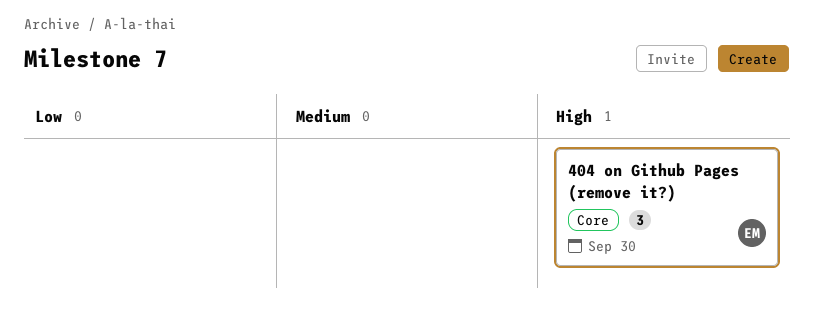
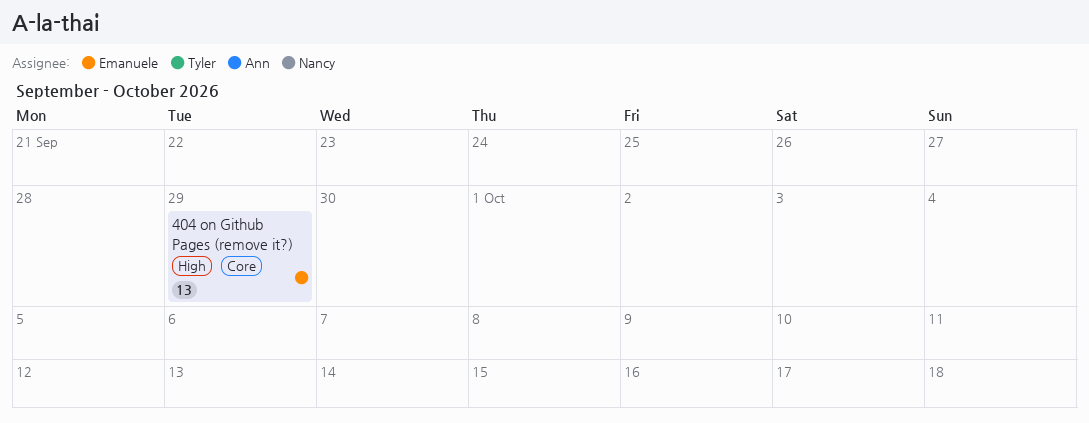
404 on Github Pages (remove it?), estimate: 3 -> 13
404 on Github Pages (remove it?), due: Sep 30 -> Sep 29

